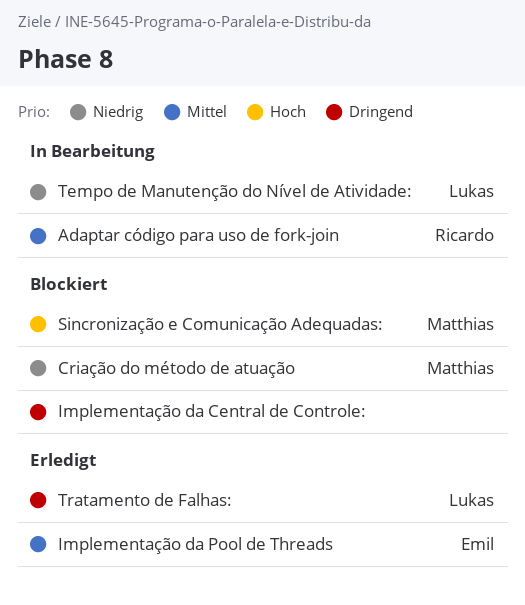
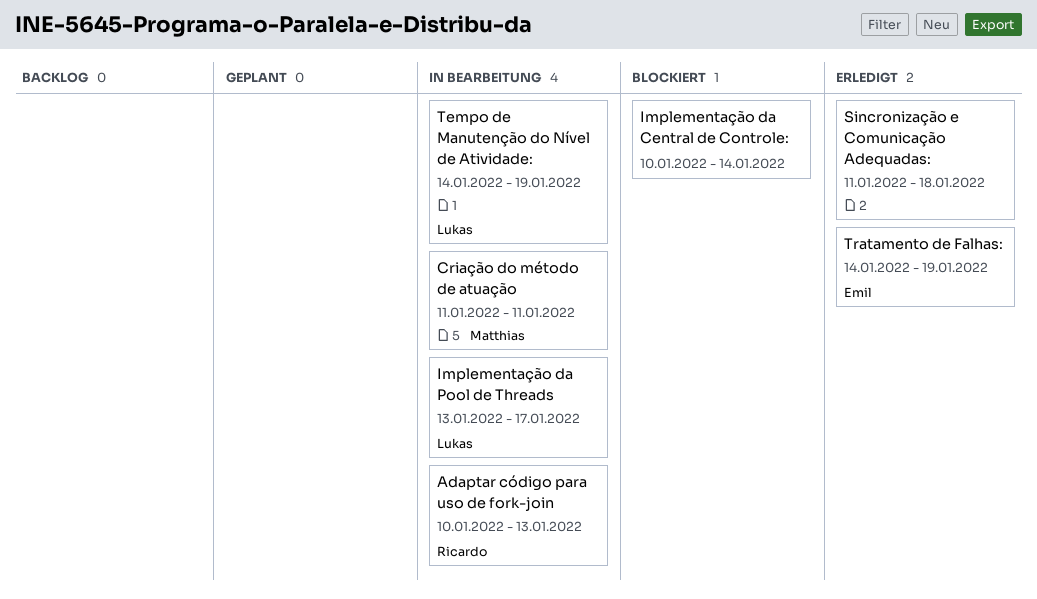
Criação do método de atuação, status: Blockiert -> In Bearbeitung
Implementação da Pool de Threads, status: Erledigt -> In Bearbeitung
Implementação da Pool de Threads, owner: Emil -> Lukas
Sincronização e Comunicação Adequadas:, status: Blockiert -> Erledigt
Sincronização e Comunicação Adequadas:, owner: Matthias -> none
Tratamento de Falhas:, owner: Lukas -> Emil

